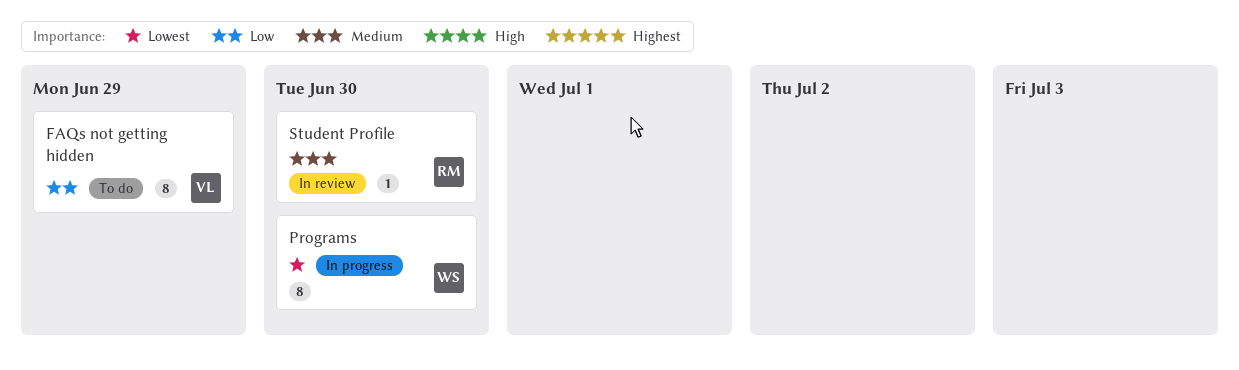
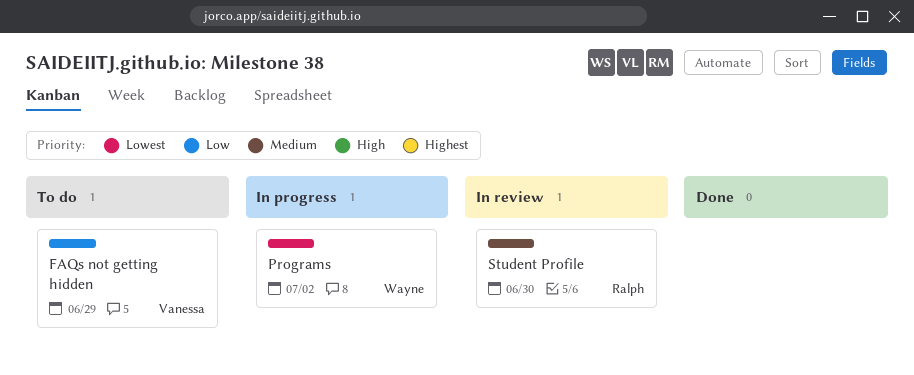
Programs, due: Jun 30 -> Jul 2

